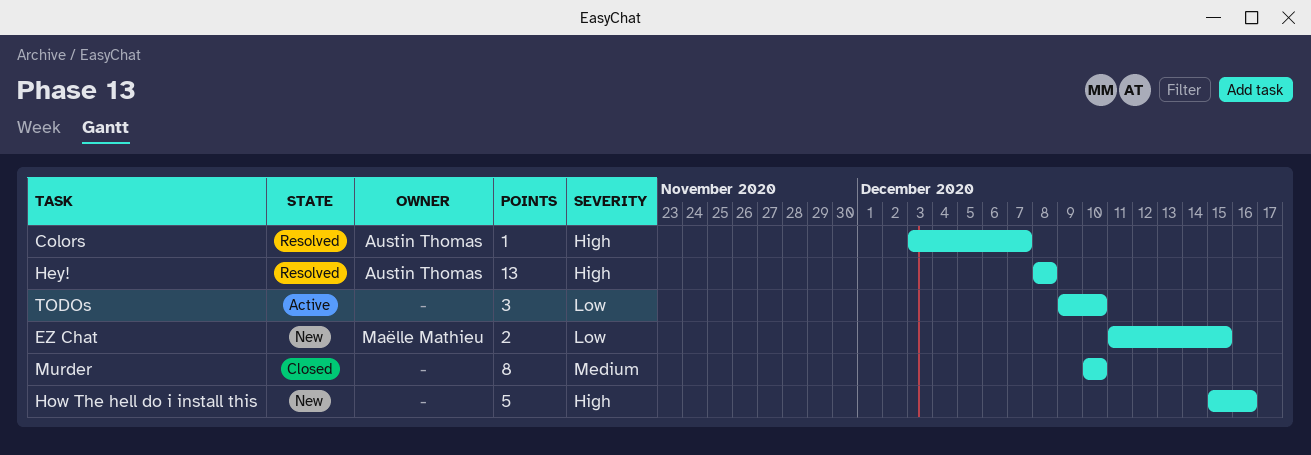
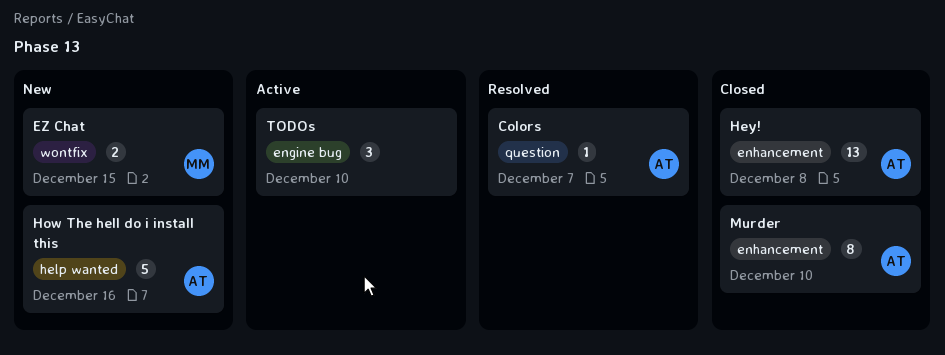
Hey!, status: Resolved -> Closed
How The hell do i install this, owner: none -> Austin Thomas
Murder, owner: none -> Austin Thomas

